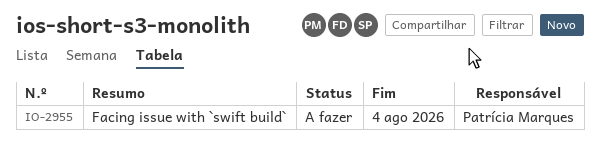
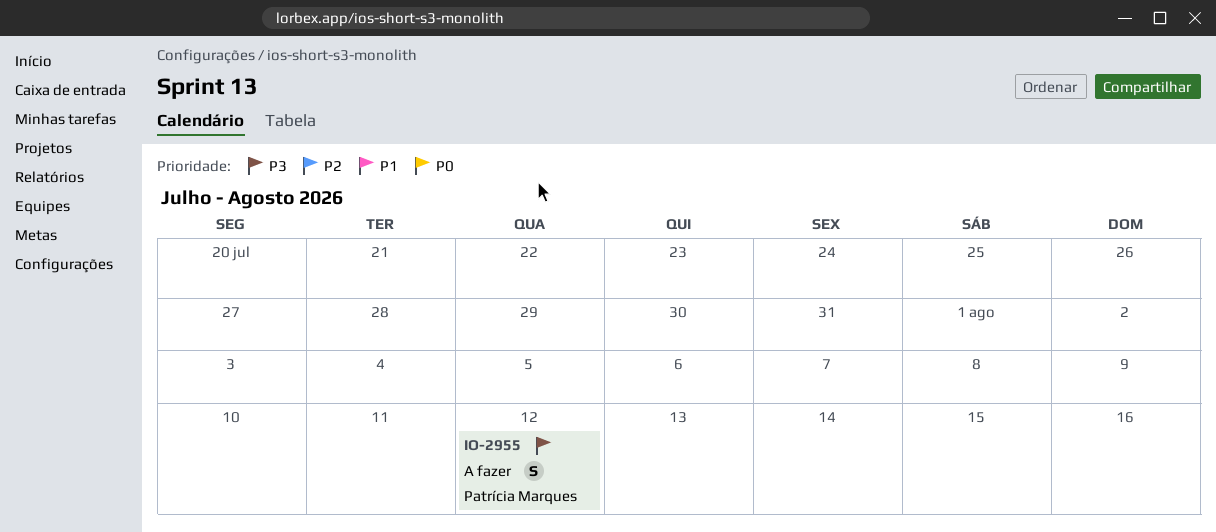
IO-2955, due: Aug 4 -> Aug 12

